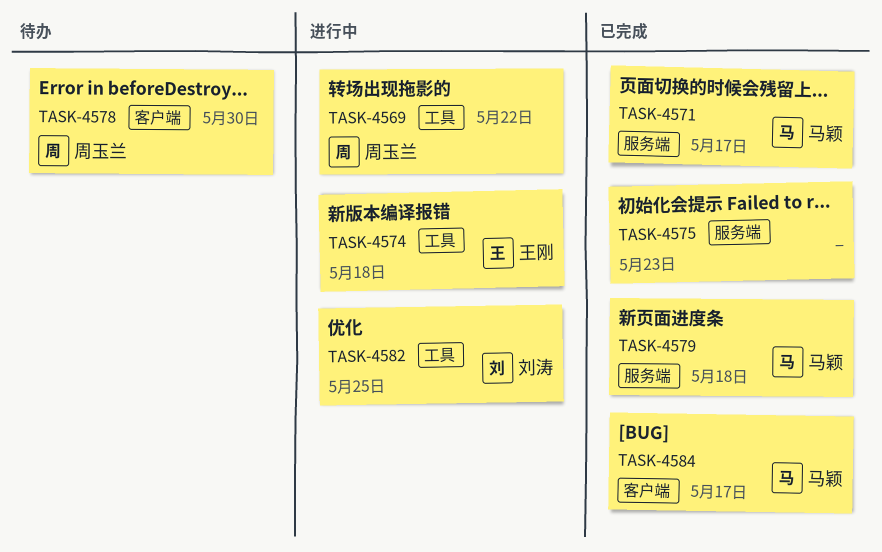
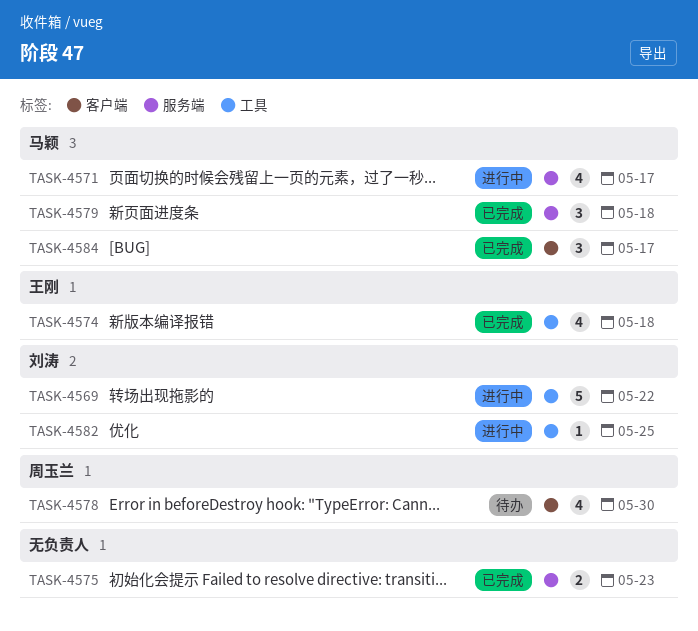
TASK-4569, owner: 周玉兰 -> 刘涛
TASK-4571, status: 已完成 -> 进行中
TASK-4574, status: 进行中 -> 已完成

